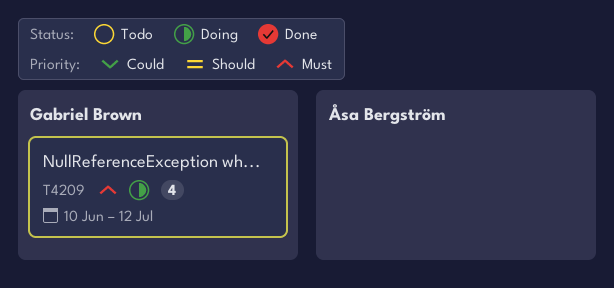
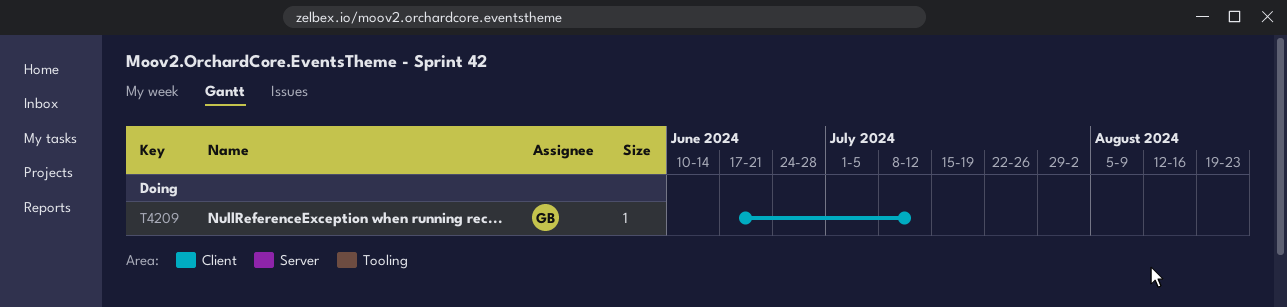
T4209, estimate: 4 -> 1
T4209, start: Jun 10 -> Jun 17

